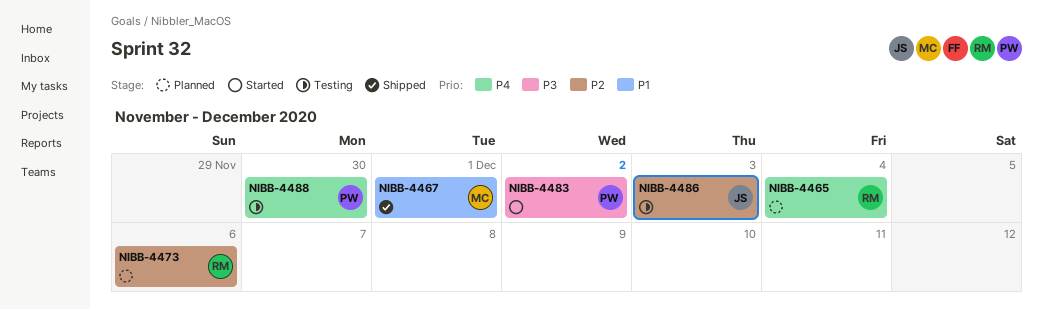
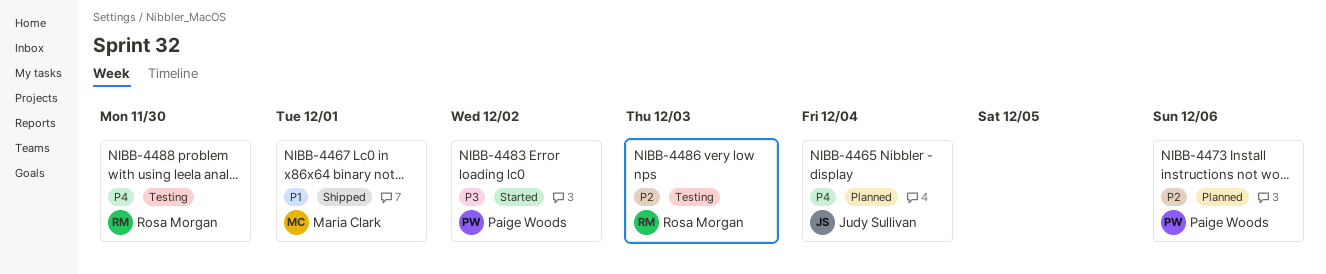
NIBB-4465, owner: Rosa Morgan -> Judy Sullivan
NIBB-4473, owner: Rosa Morgan -> Paige Woods
NIBB-4486, owner: Judy Sullivan -> Rosa Morgan
NIBB-4488, owner: Paige Woods -> Rosa Morgan

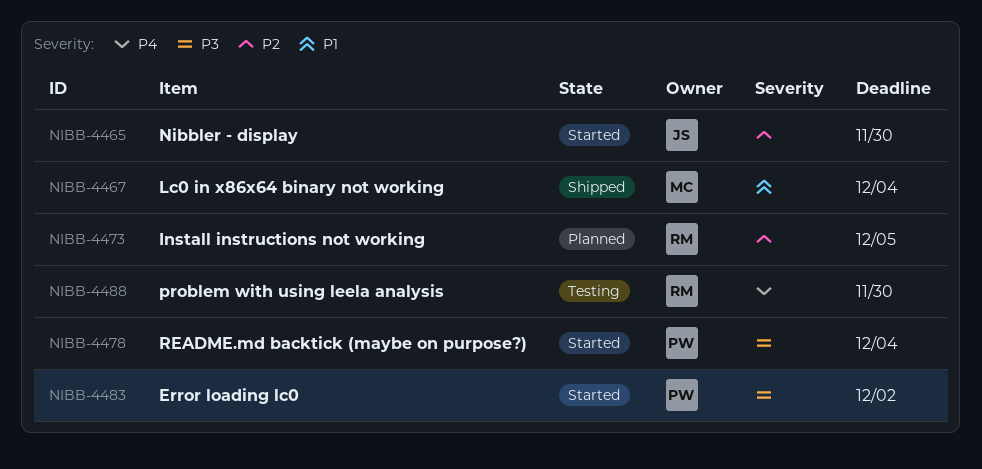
NIBB-4465, status: Planned -> Started
NIBB-4465, priority: P4 -> P2
NIBB-4465, due: Dec 4 -> Nov 30
NIBB-4467, due: Dec 1 -> Dec 4
NIBB-4473, owner: Paige Woods -> Rosa Morgan
NIBB-4473, due: Dec 6 -> Dec 5
NIBB-4478: none -> present
NIBB-4486: present -> none

